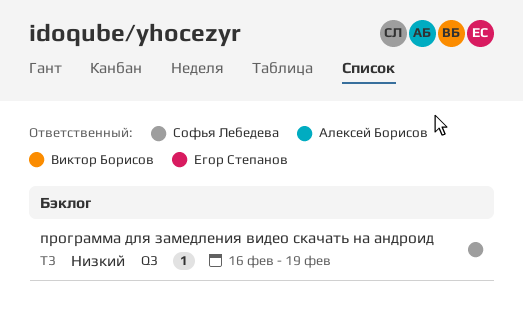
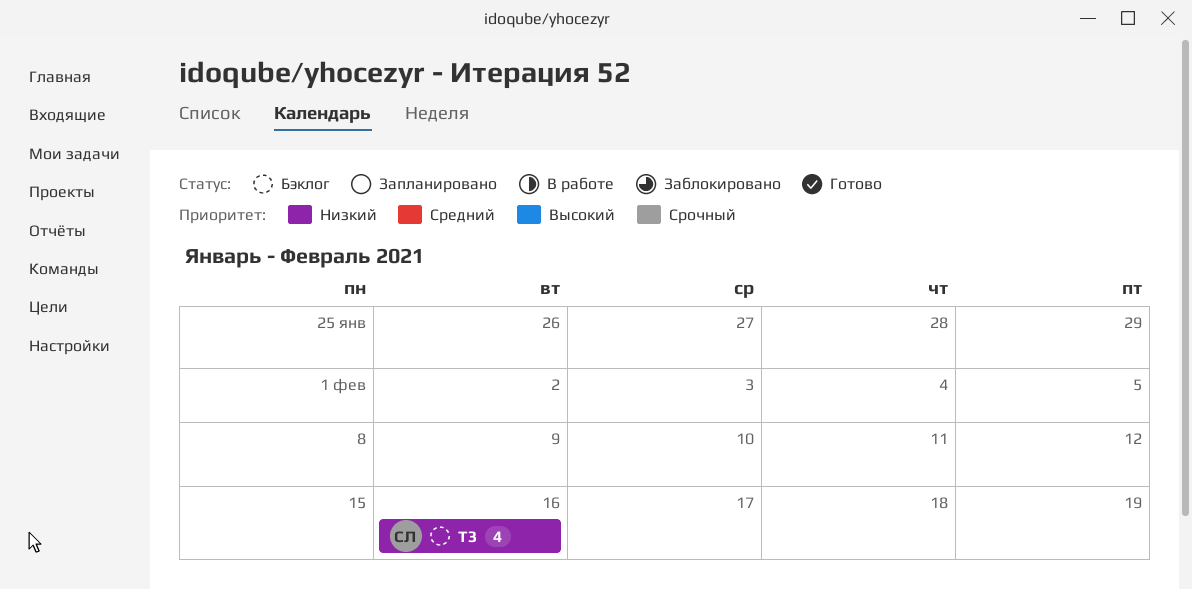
T3, estimate: 1 -> 4
T3, due: Feb 19 -> Feb 16

